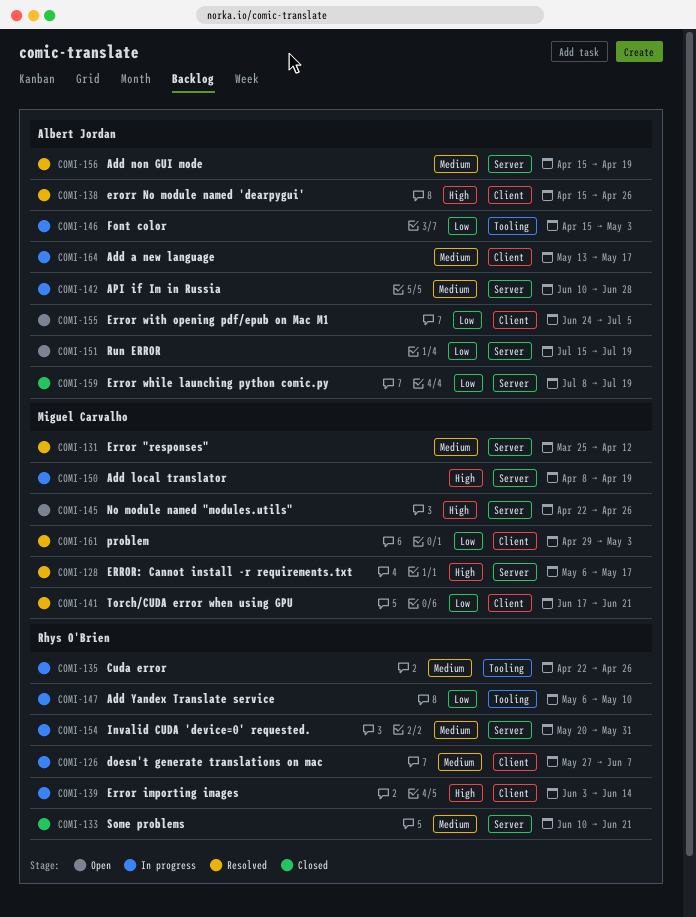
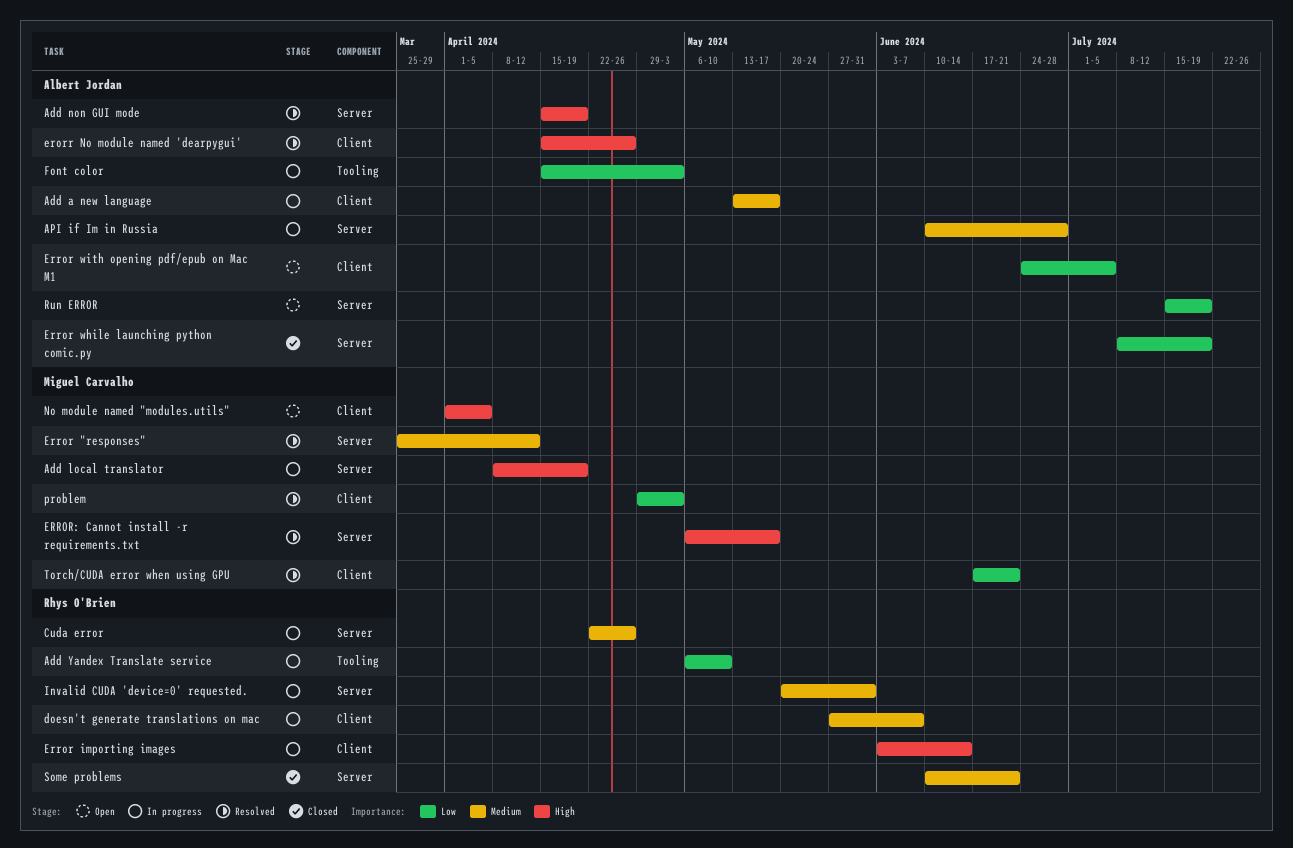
Add non GUI mode, priority: Medium -> High
Cuda error, label: Tooling -> Server
No module named "modules.utils", label: Server -> Client
No module named "modules.utils", start: Apr 22 -> Apr 1
No module named "modules.utils", due: Apr 26 -> Apr 5

